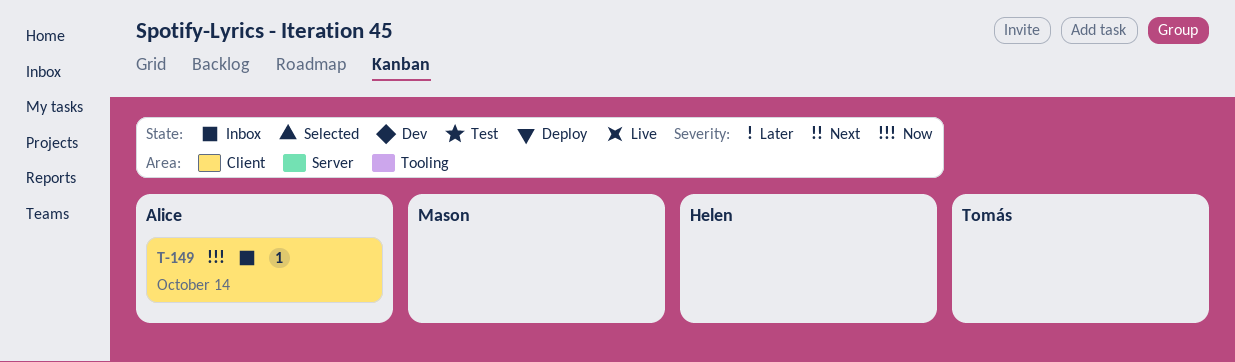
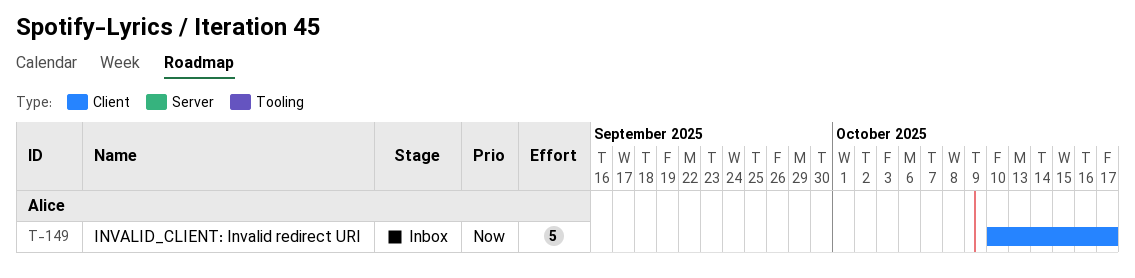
T-149, estimate: 1 -> 5
T-149, due: Oct 14 -> Oct 17

